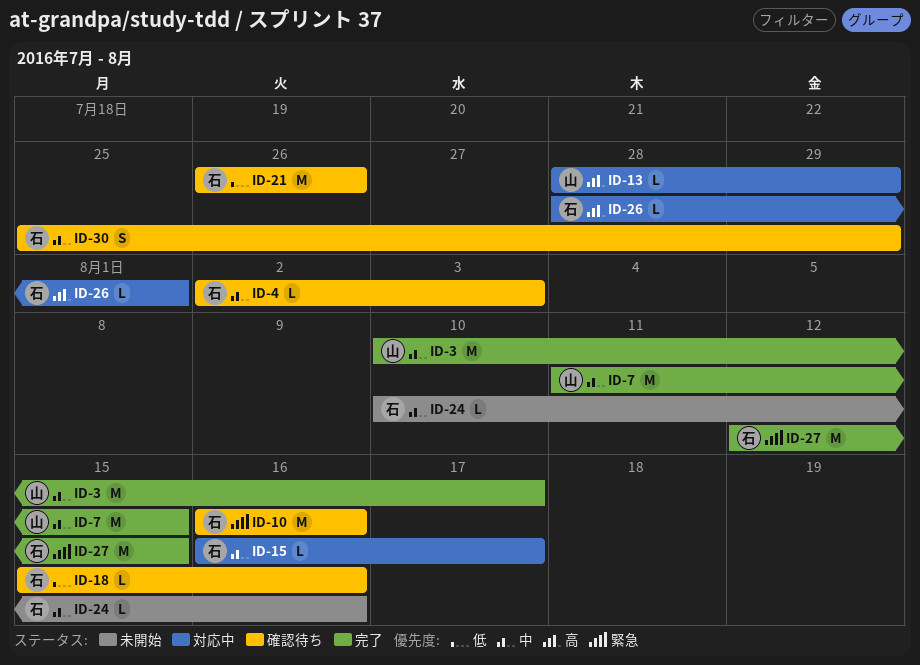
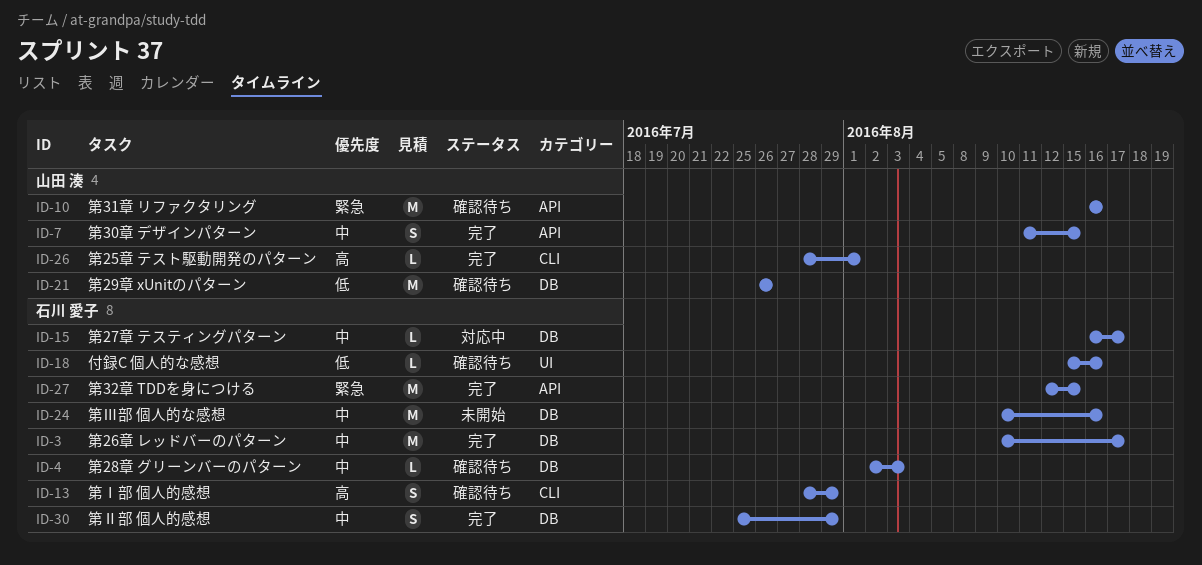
ID-3, owner: 山田 湊 -> 石川 愛子
ID-7, estimate: M -> S
ID-10, owner: 石川 愛子 -> 山田 湊
ID-13, status: 対応中 -> 確認待ち
ID-13, owner: 山田 湊 -> 石川 愛子
ID-13, estimate: L -> S
ID-21, owner: 石川 愛子 -> 山田 湊
ID-24, estimate: L -> M
ID-26, status: 対応中 -> 完了
ID-26, owner: 石川 愛子 -> 山田 湊
ID-30, status: 確認待ち -> 完了

